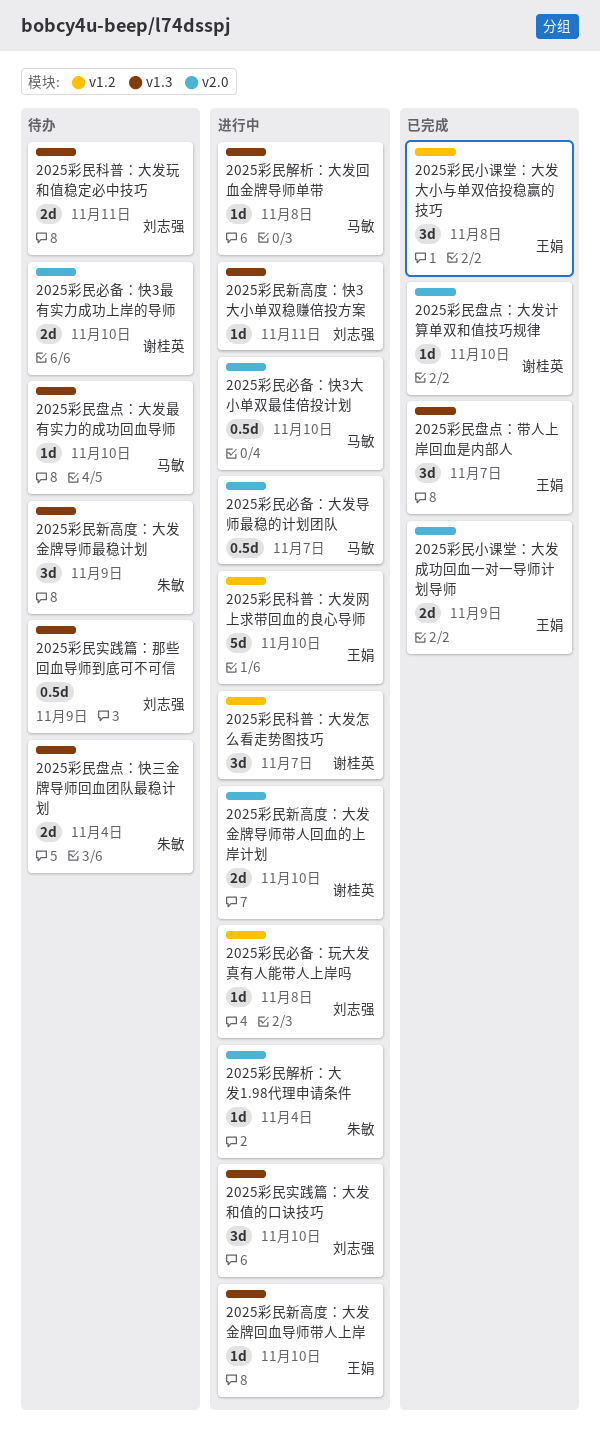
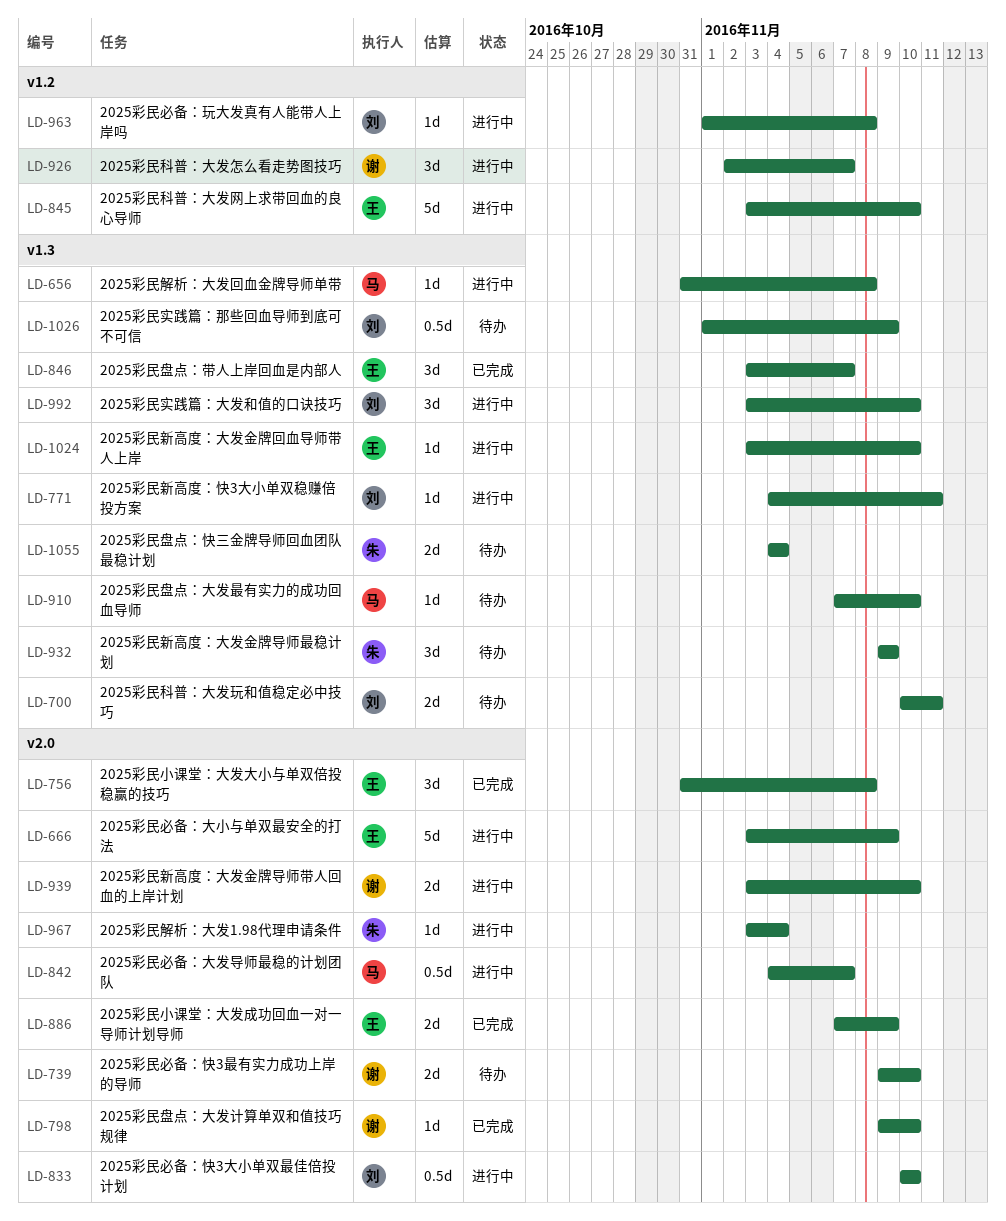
2025彩民小课堂：大发大小与单双倍投稳赢的技巧, label: v1.2 -> v2.0
2025彩民必备：大小与单双最安全的打法: none -> present
2025彩民必备：快3大小单双最佳倍投计划, owner: 马敏 -> 刘志强

